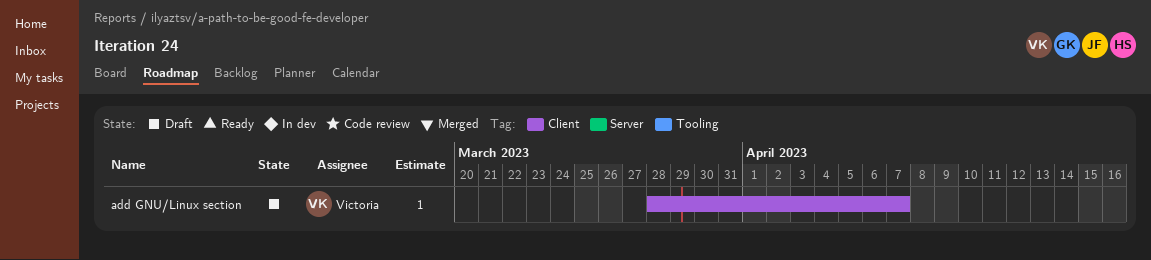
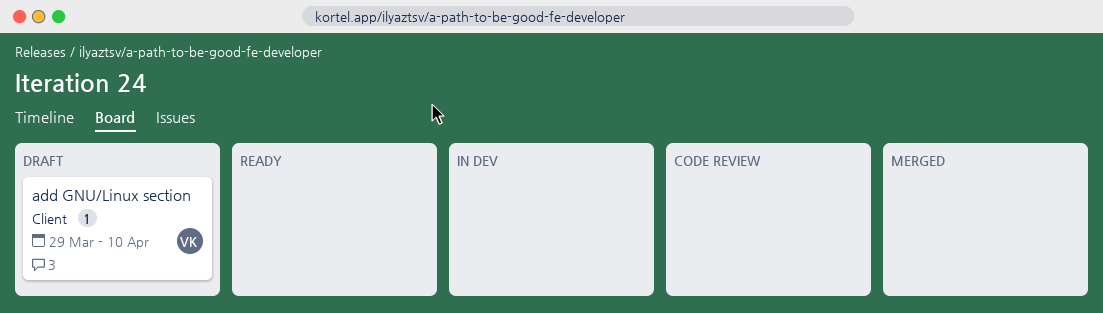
add GNU/Linux section, start: Mar 28 -> Mar 29
add GNU/Linux section, due: Apr 7 -> Apr 10

